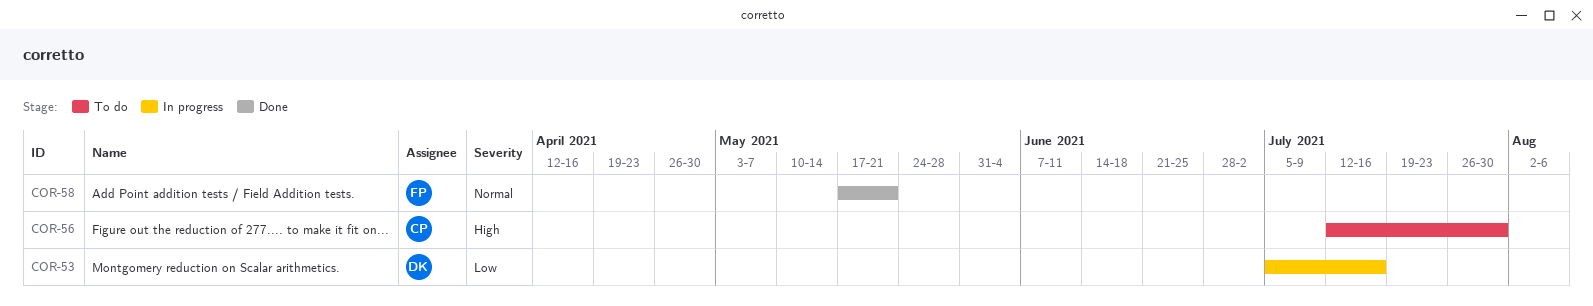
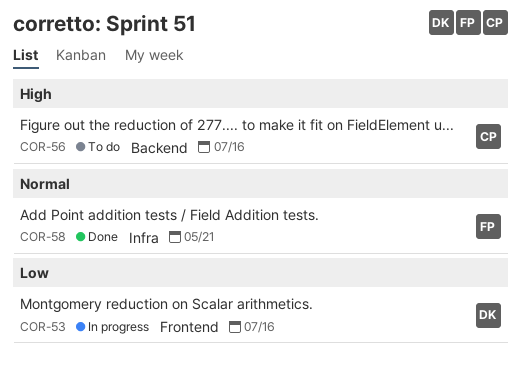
COR-56, due: Jul 30 -> Jul 16

